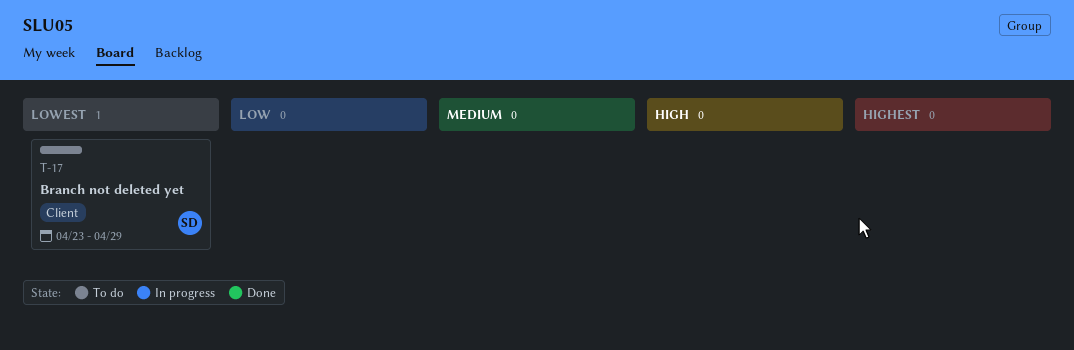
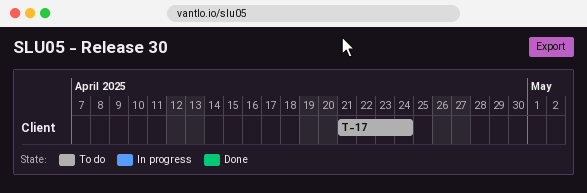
T-17, start: Apr 23 -> Apr 21
T-17, due: Apr 29 -> Apr 24

